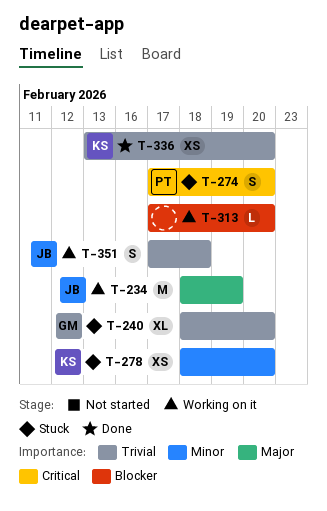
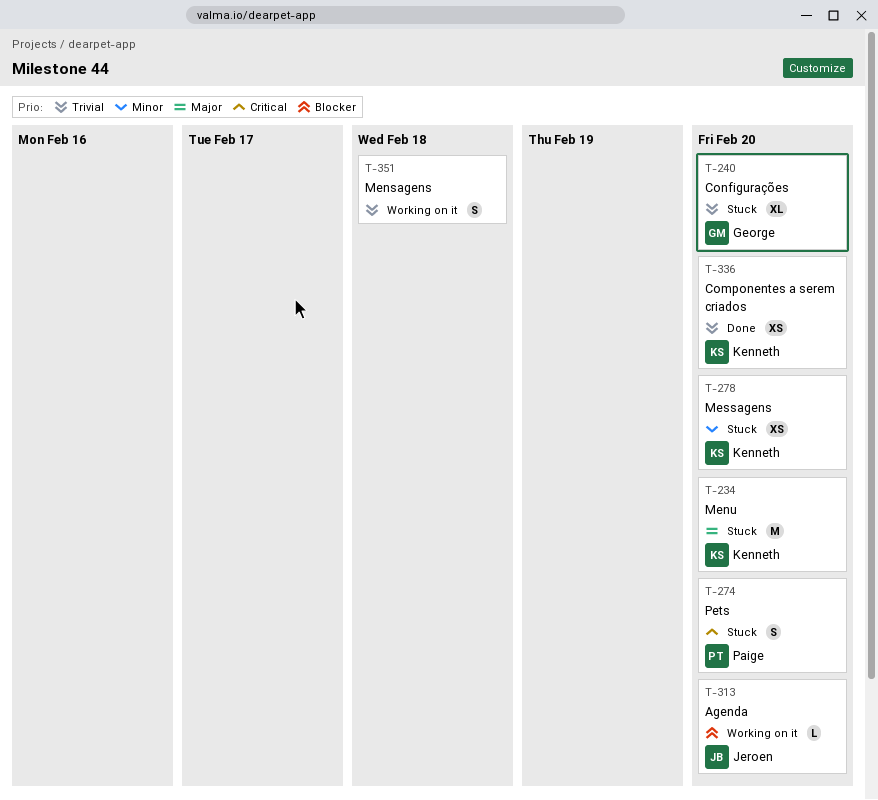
T-234, status: Working on it -> Stuck
T-234, owner: Jeroen -> Kenneth
T-234, due: Feb 19 -> Feb 20
T-313, owner: none -> Jeroen
T-351, owner: Jeroen -> none

